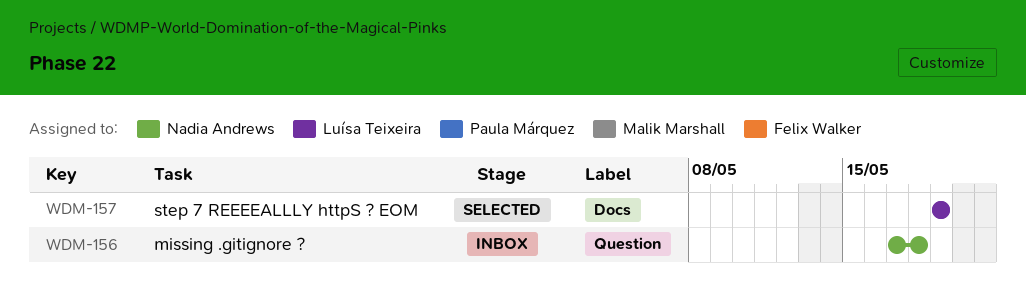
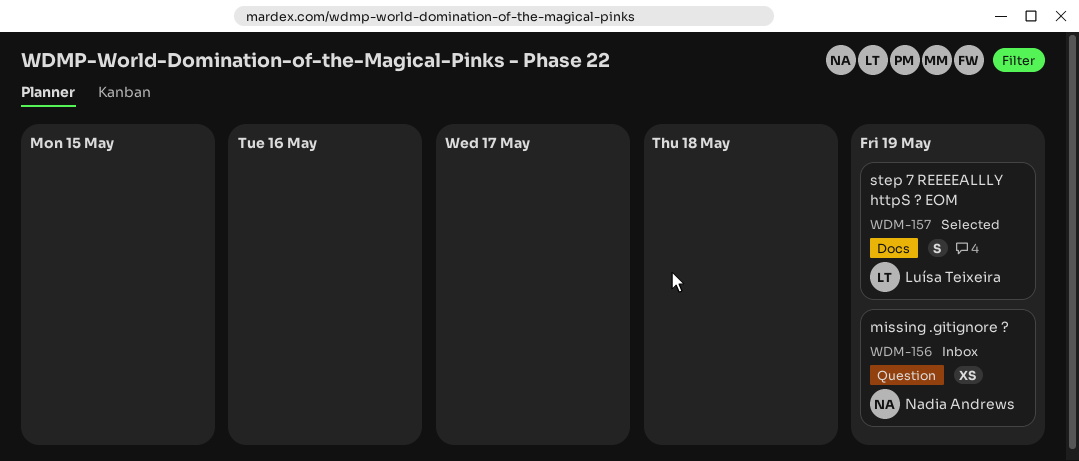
WDM-156, due: May 18 -> May 19

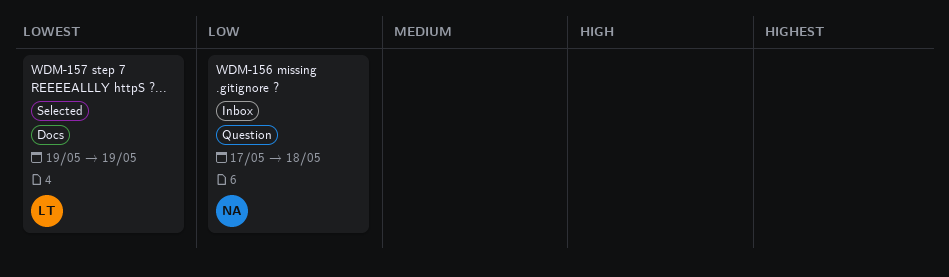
WDM-156, due: May 19 -> May 18

